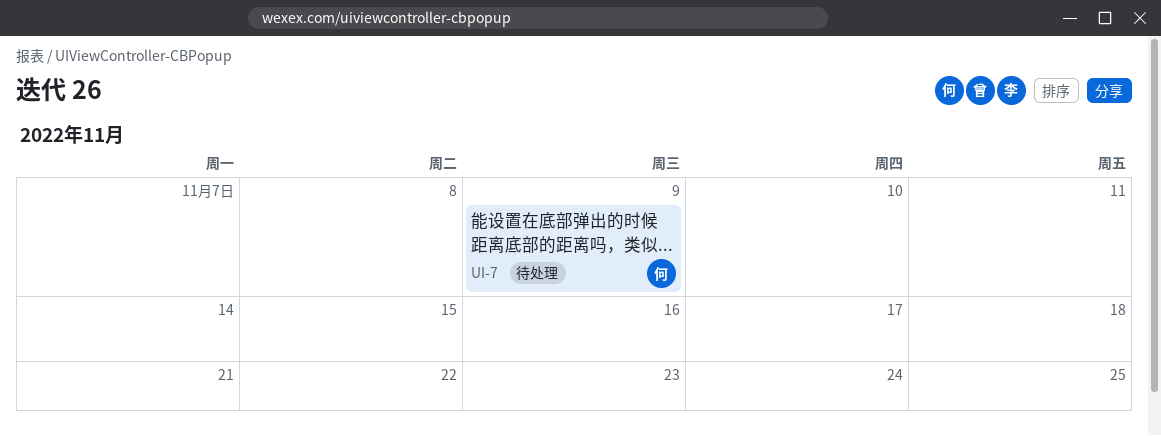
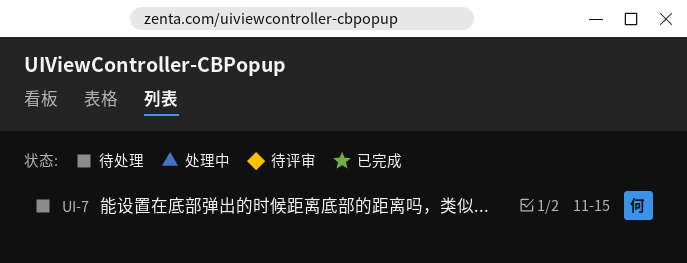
UI-7, due: Nov 9 -> Nov 15

